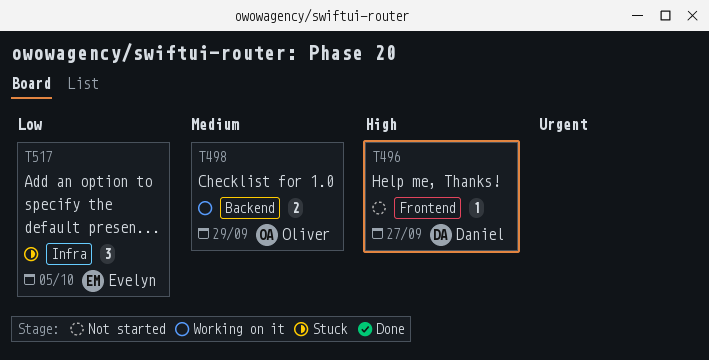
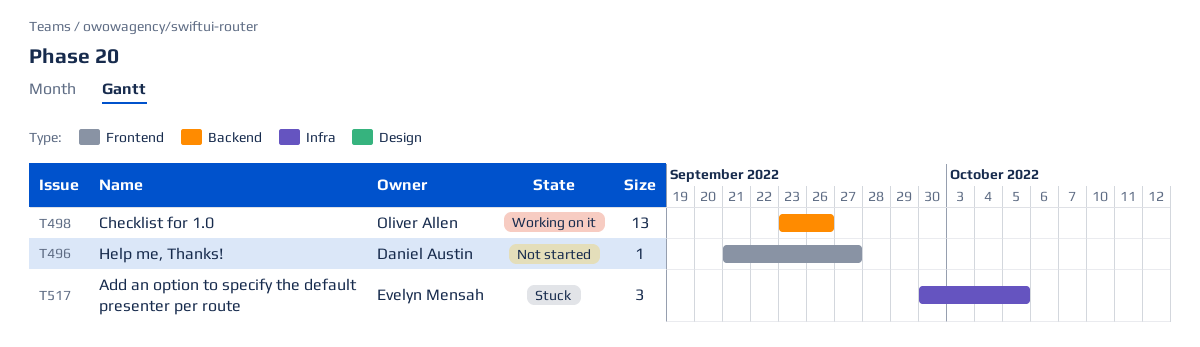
T498, estimate: 2 -> 13
T498, due: Sep 29 -> Sep 26

